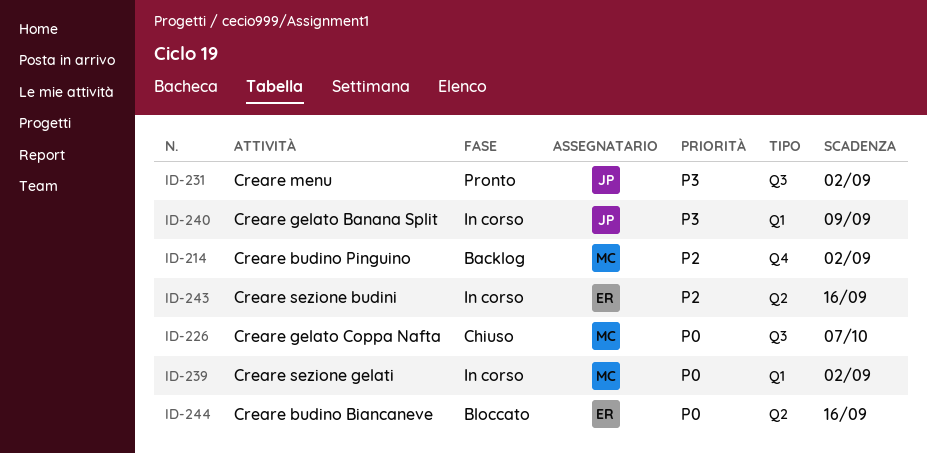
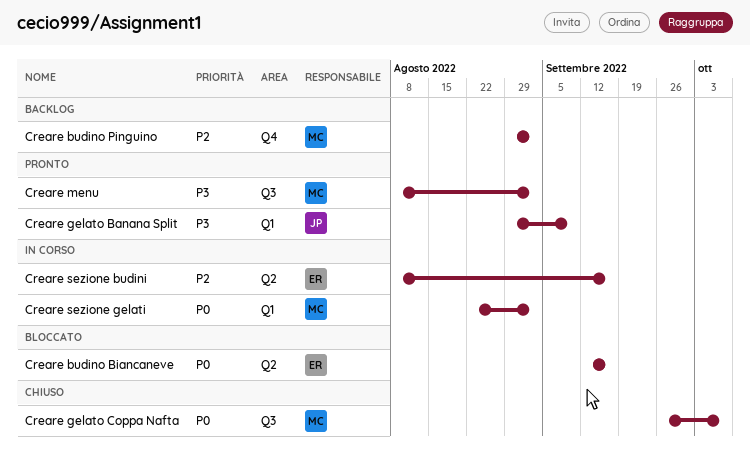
Creare gelato Banana Split, status: In corso -> Pronto
Creare menu, owner: JP -> MC

